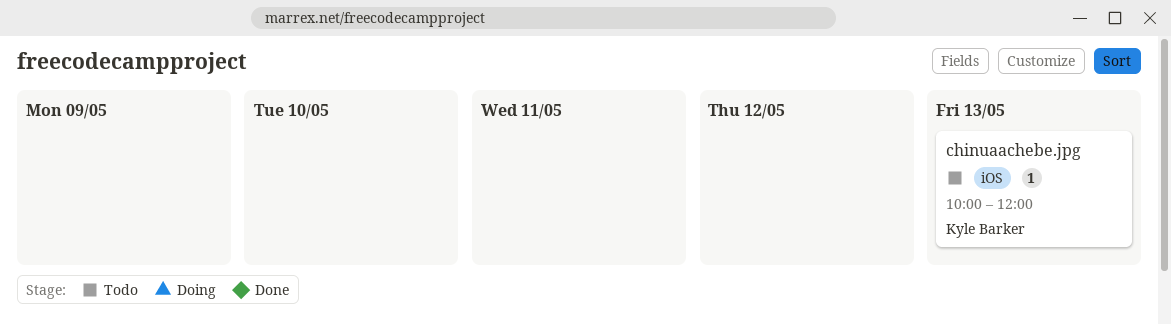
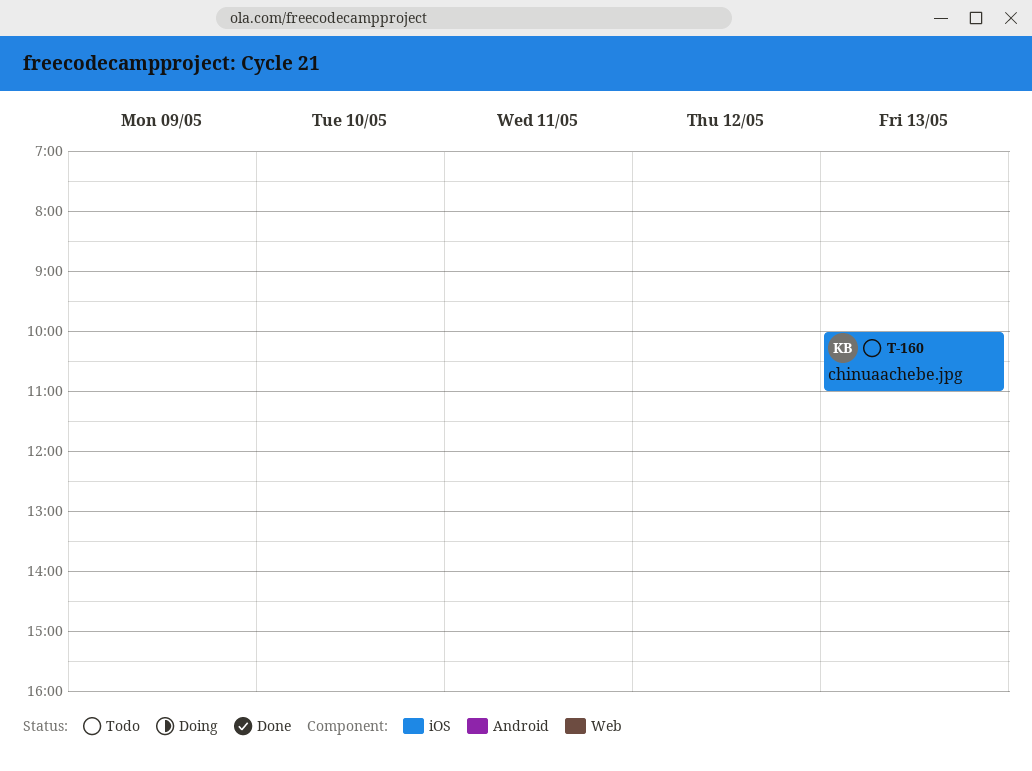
chinuaachebe.jpg, ends: 12:00 -> 11:00

